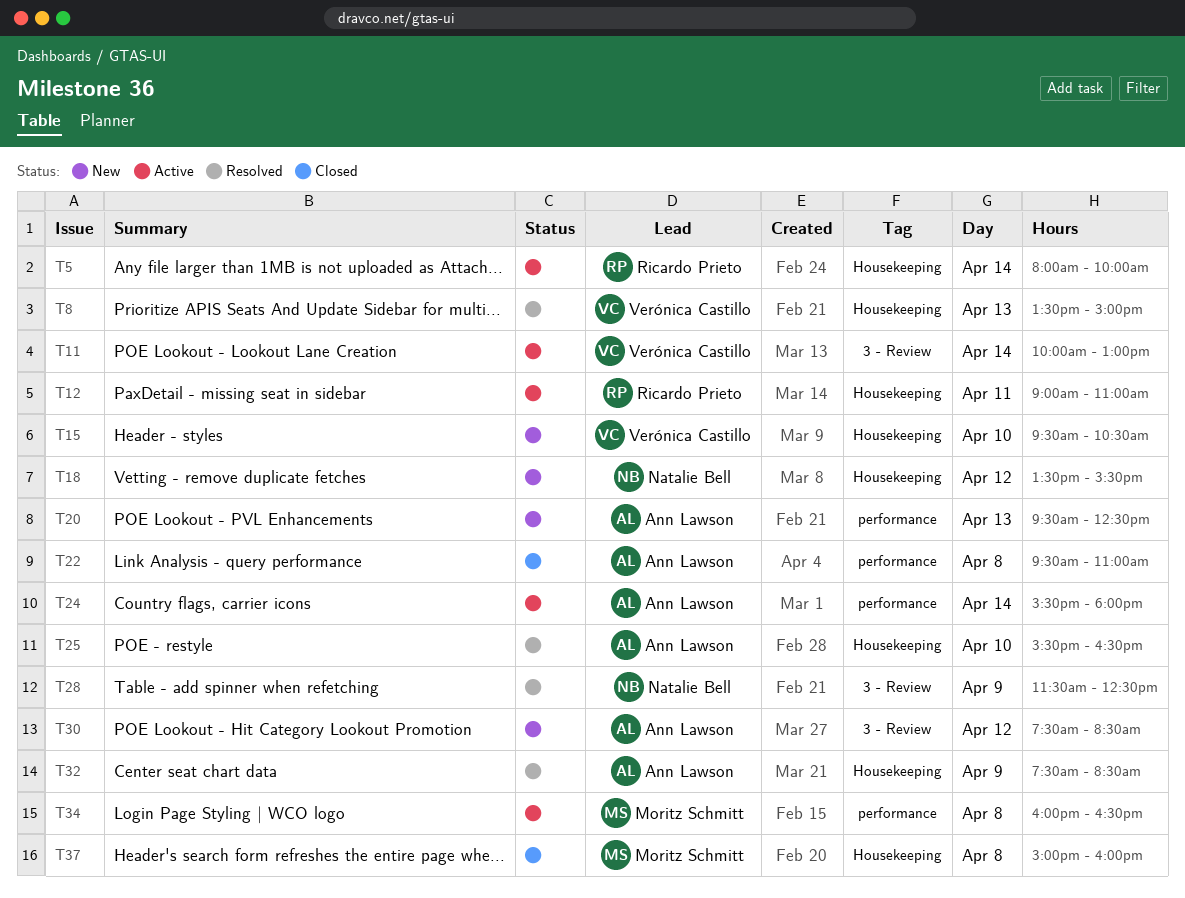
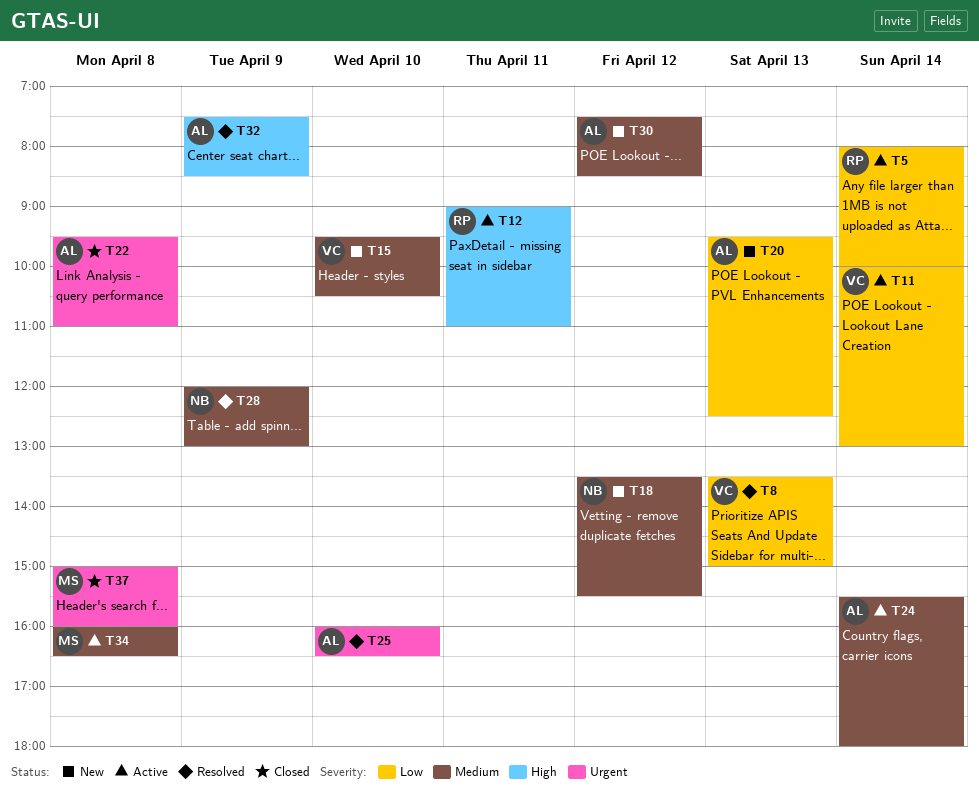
T25, begins: 15:30 -> 16:00
T28, begins: 11:30 -> 12:00
T28, ends: 12:30 -> 13:00

